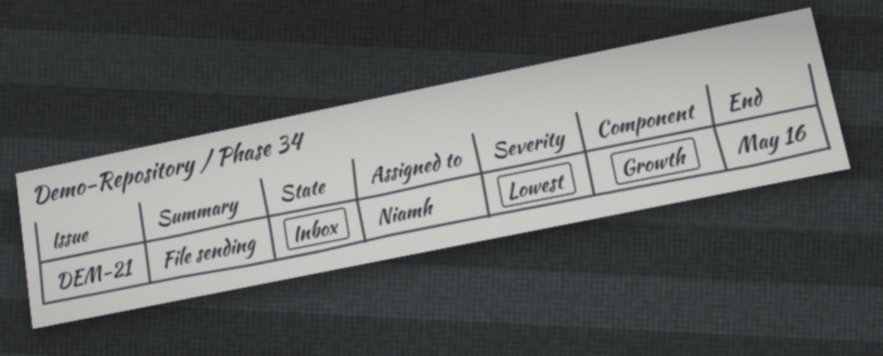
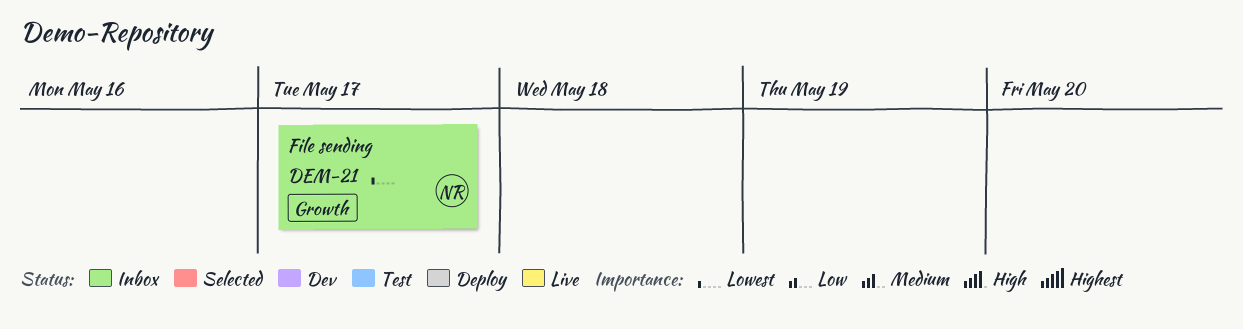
DEM-21, due: May 16 -> May 17

